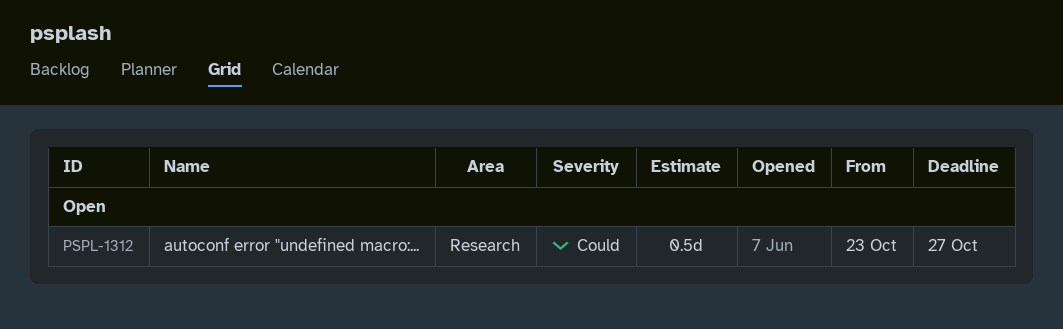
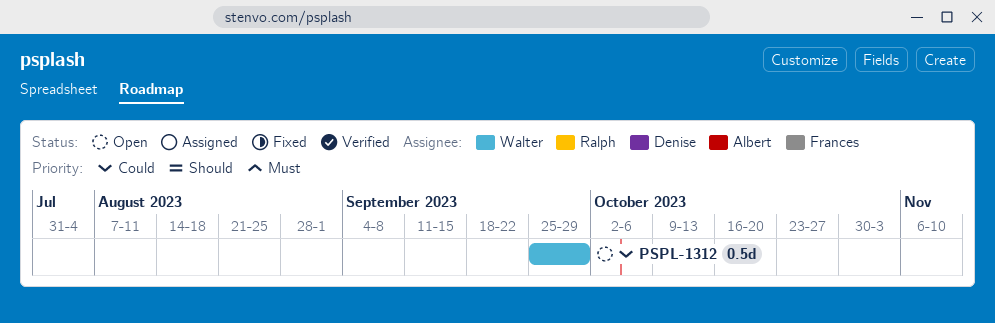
PSPL-1312, start: Oct 23 -> Sep 25
PSPL-1312, due: Oct 27 -> Sep 29

